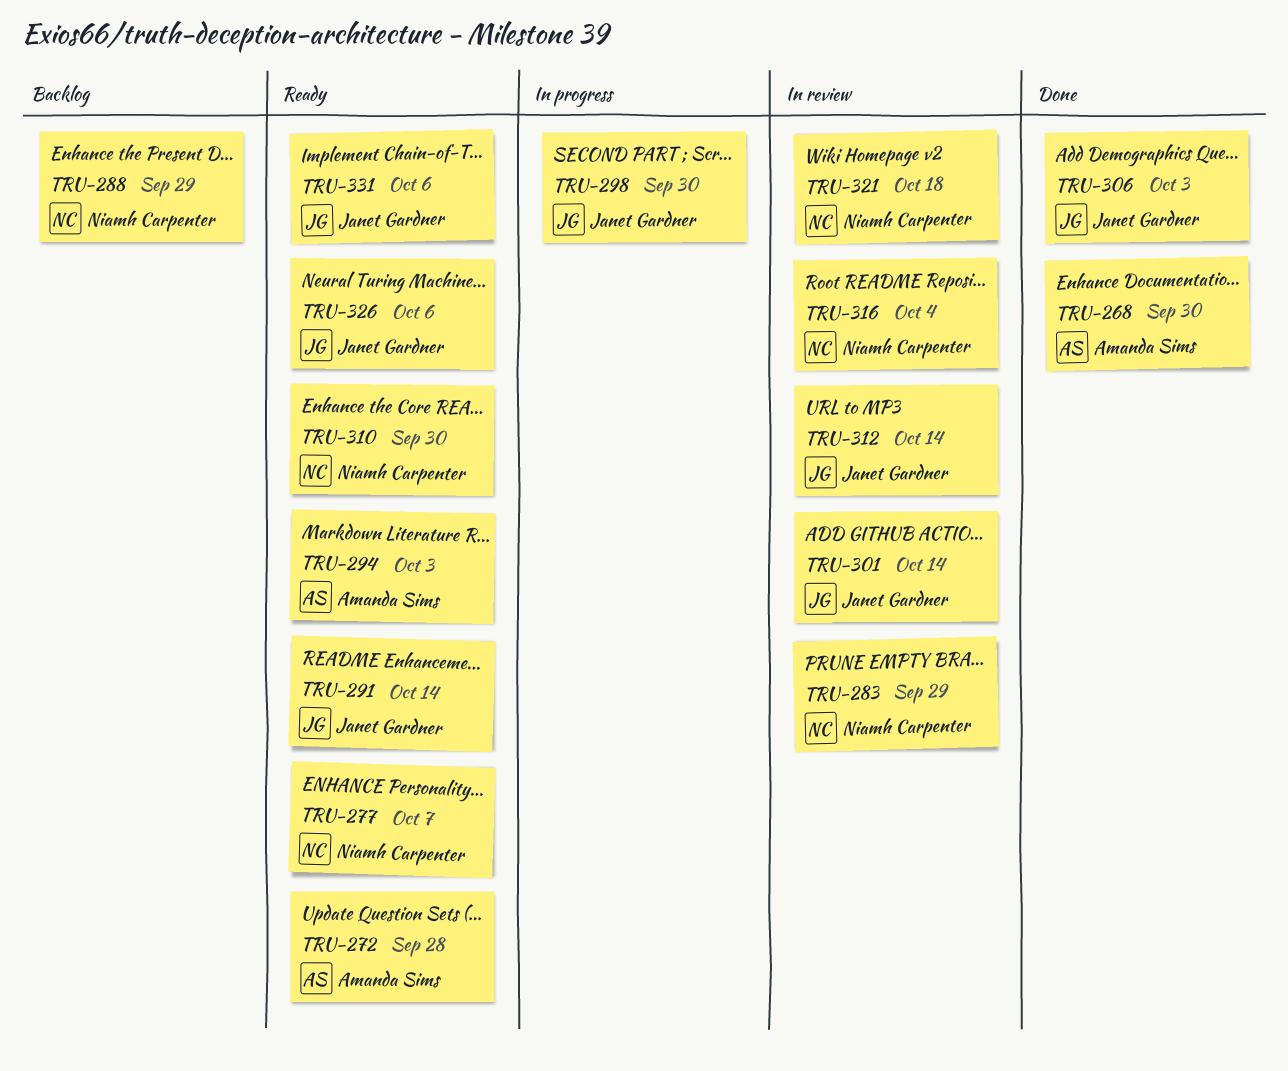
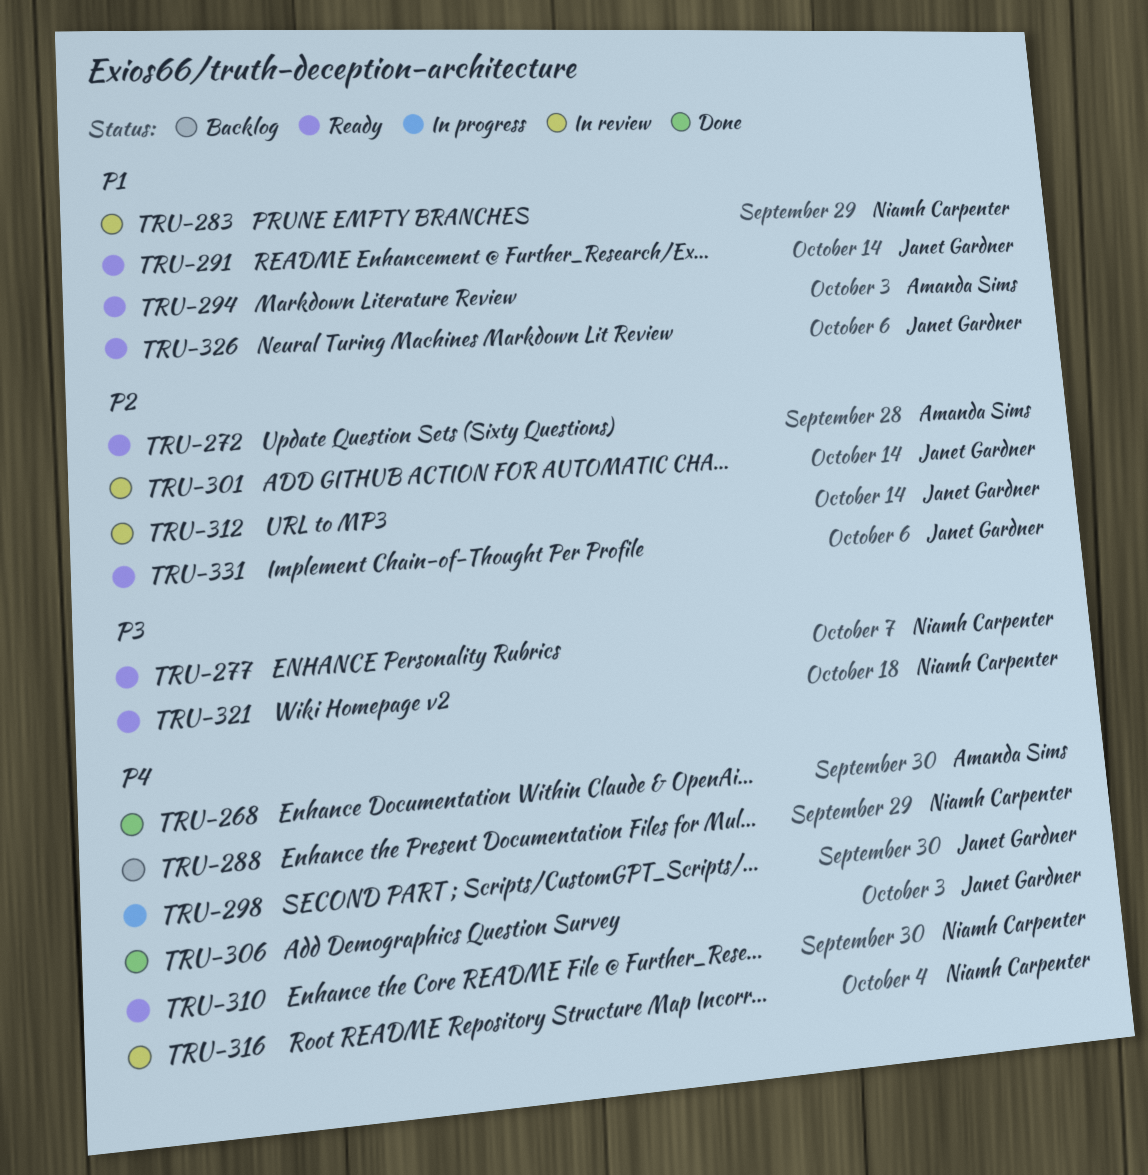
TRU-321, status: In review -> Ready

